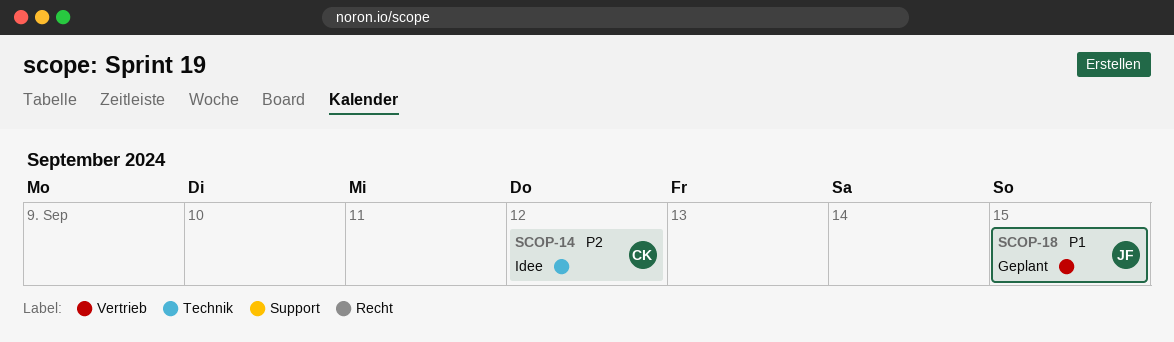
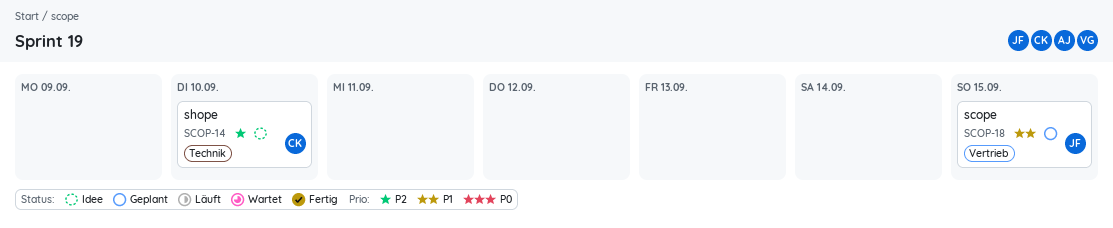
SCOP-14, due: Sep 12 -> Sep 10

